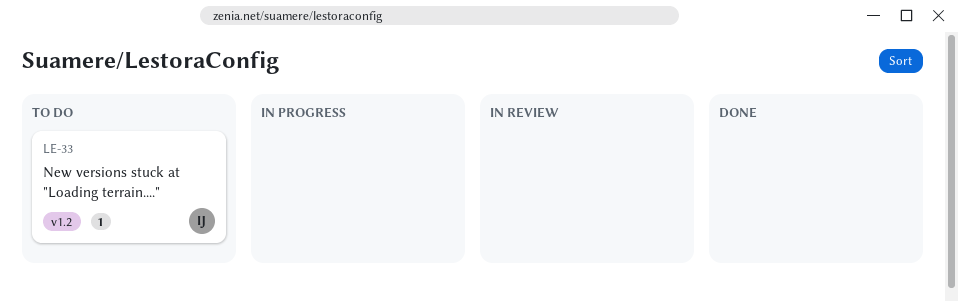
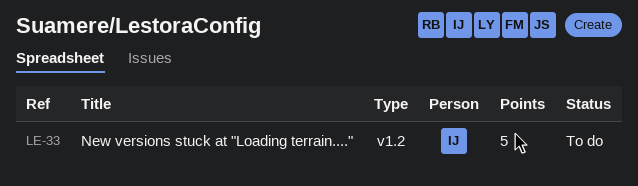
LE-33, estimate: 1 -> 5

